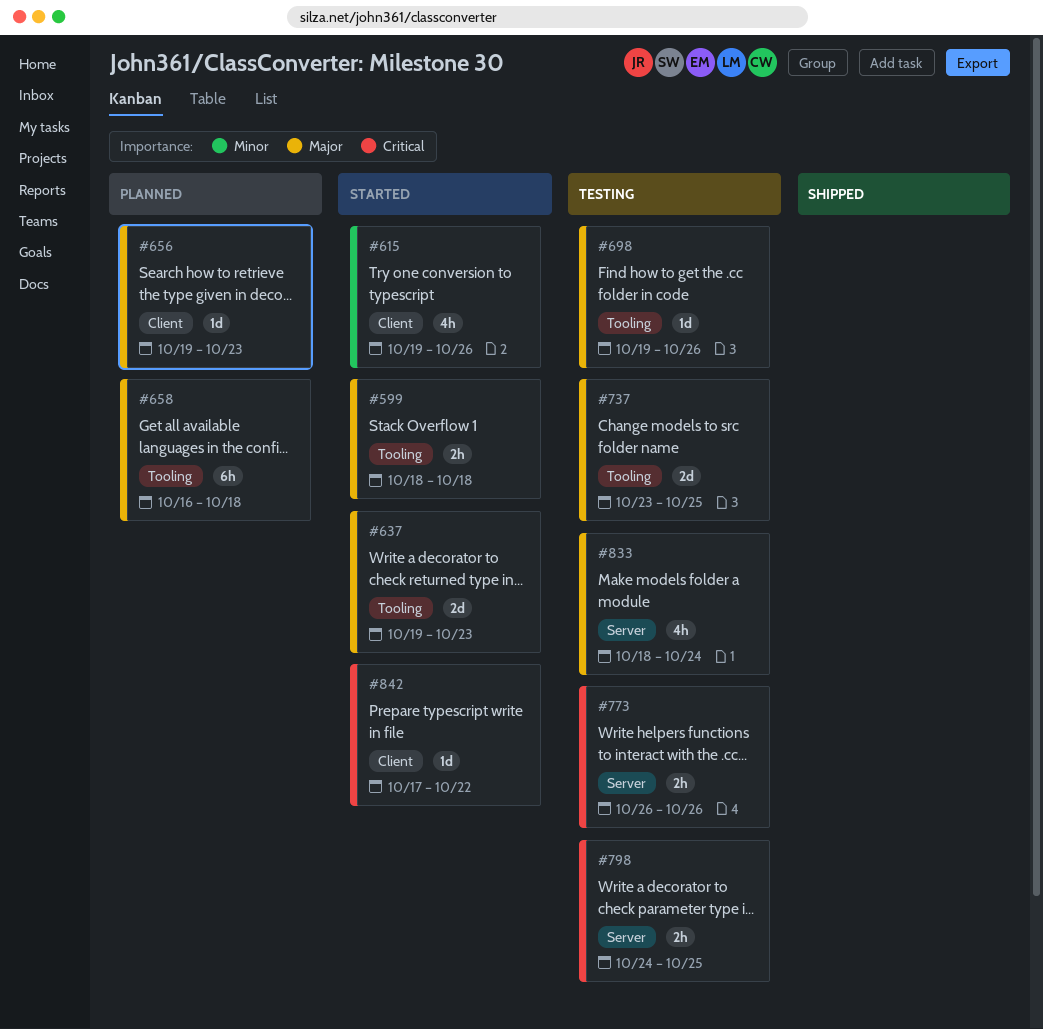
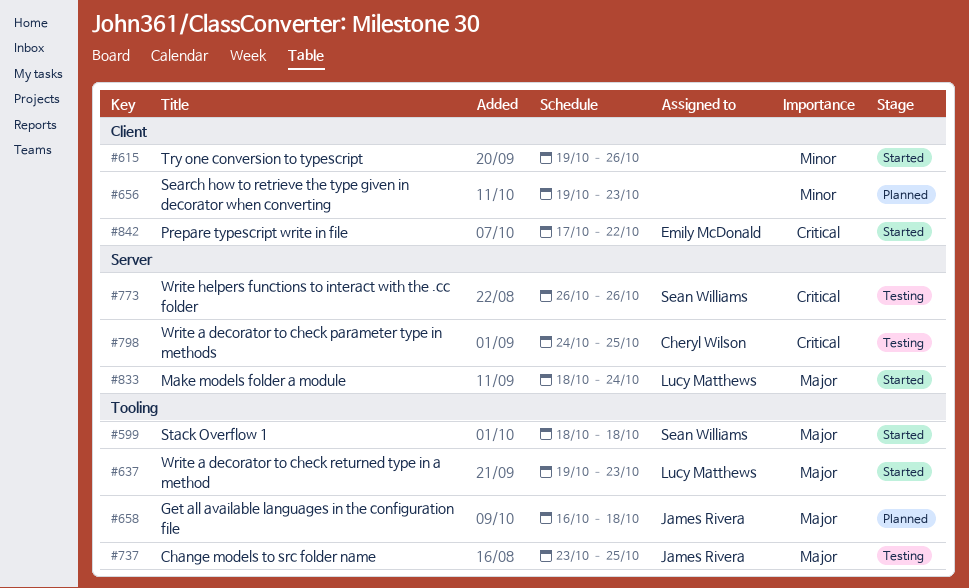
#656, priority: Major -> Minor
#698: present -> none
#833, status: Testing -> Started

